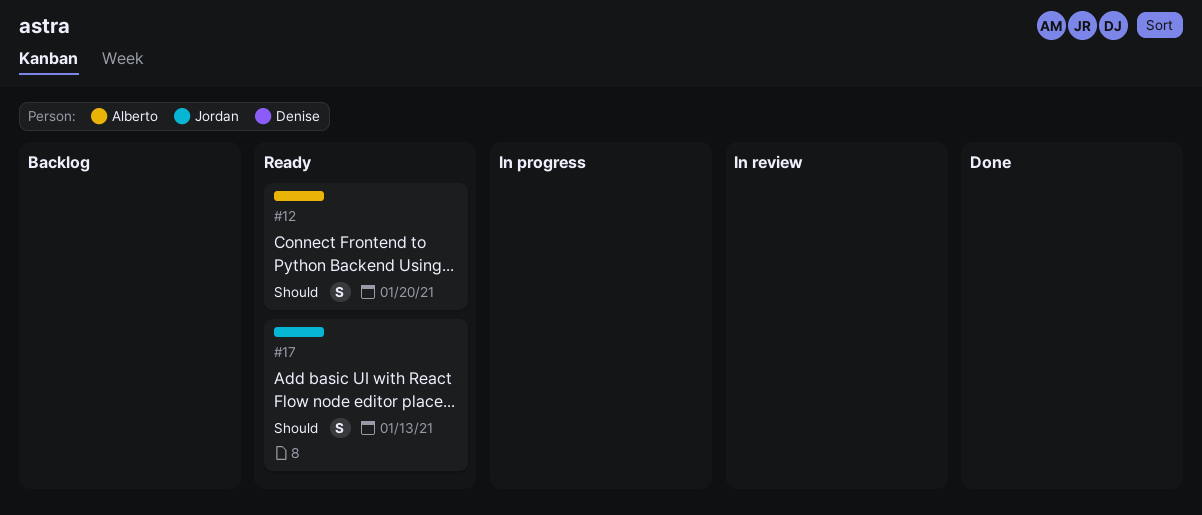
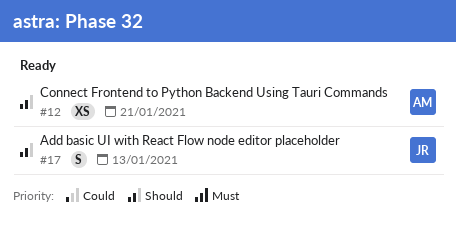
#12, estimate: S -> XS
#12, due: Jan 20 -> Jan 21

